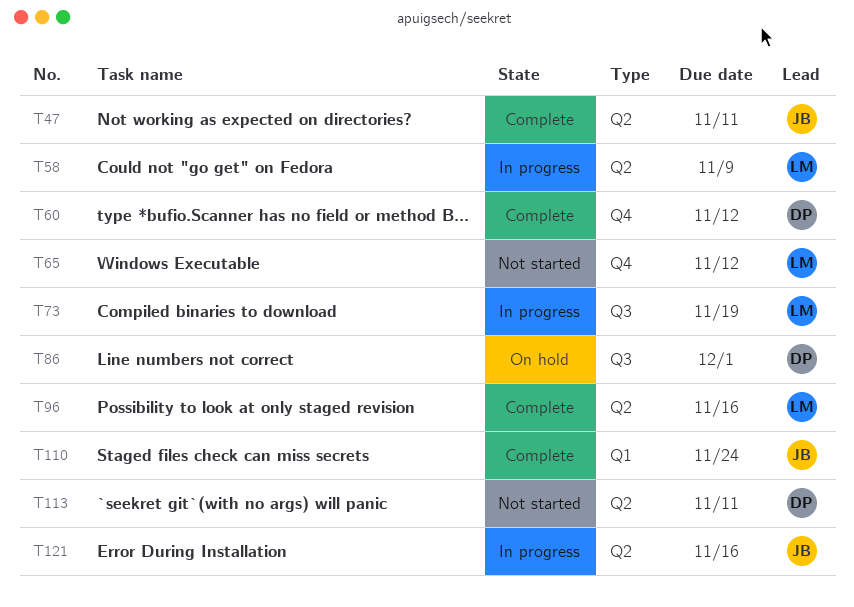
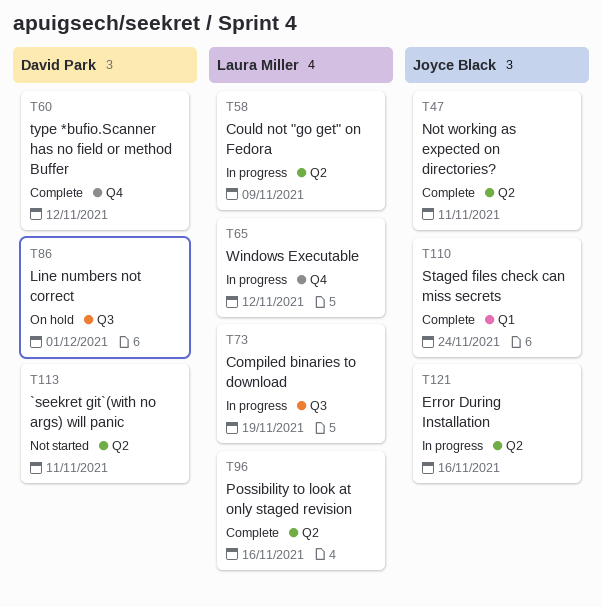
T65, status: Not started -> In progress

